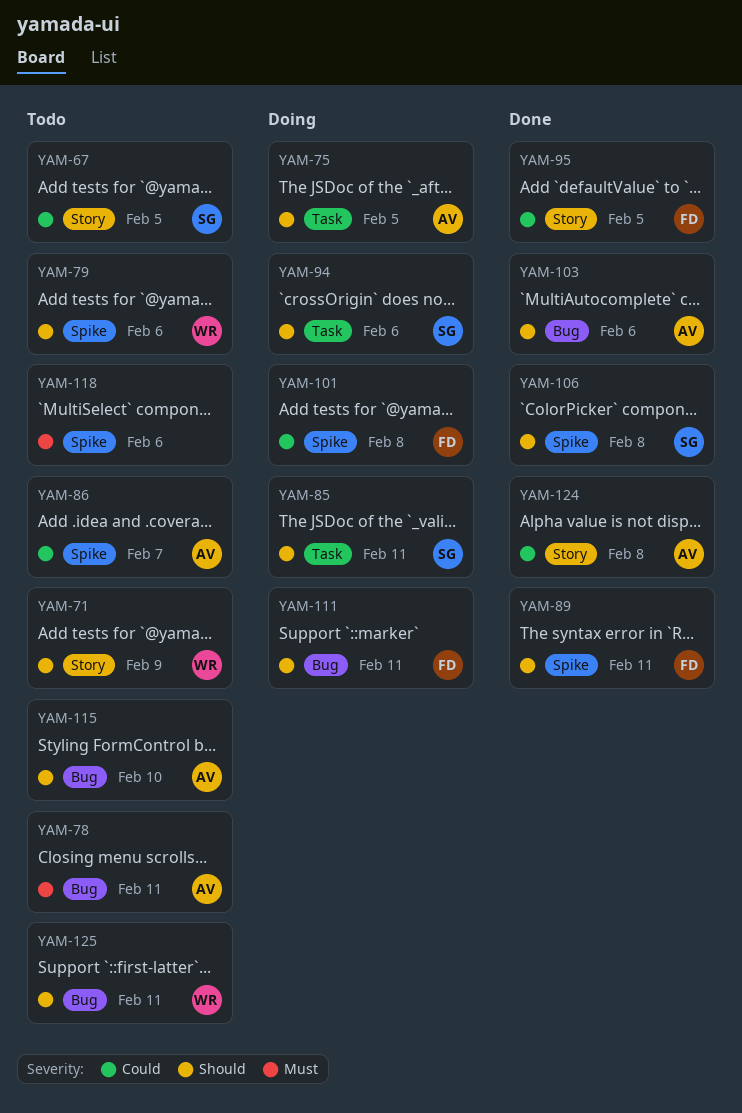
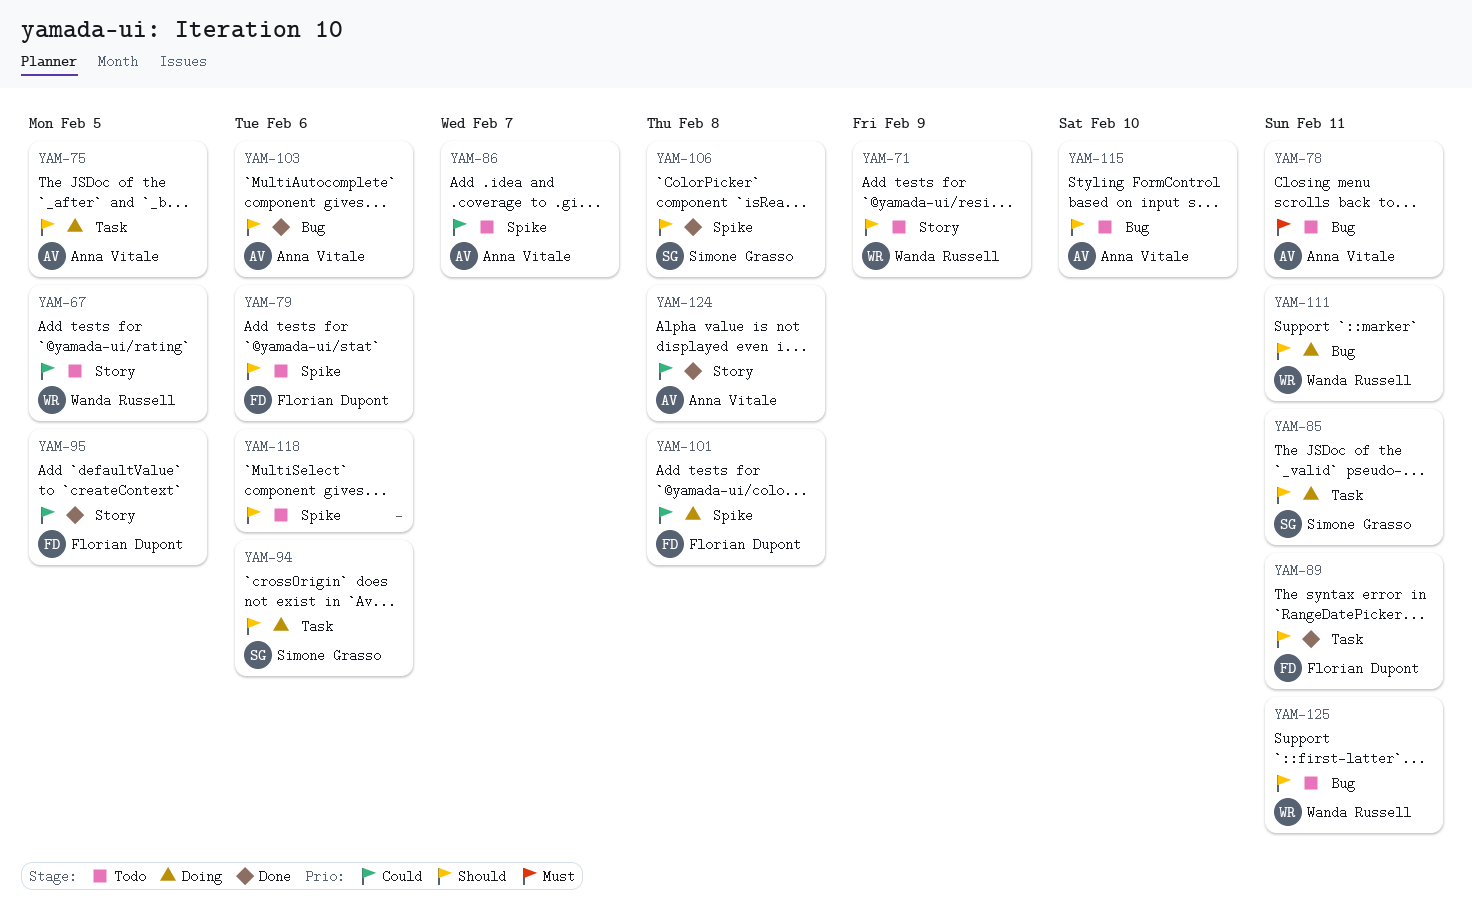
YAM-67, owner: Simone Grasso -> Wanda Russell
YAM-79, owner: Wanda Russell -> Florian Dupont
YAM-89, label: Spike -> Task
YAM-111, owner: Florian Dupont -> Wanda Russell
YAM-118, priority: Must -> Should

